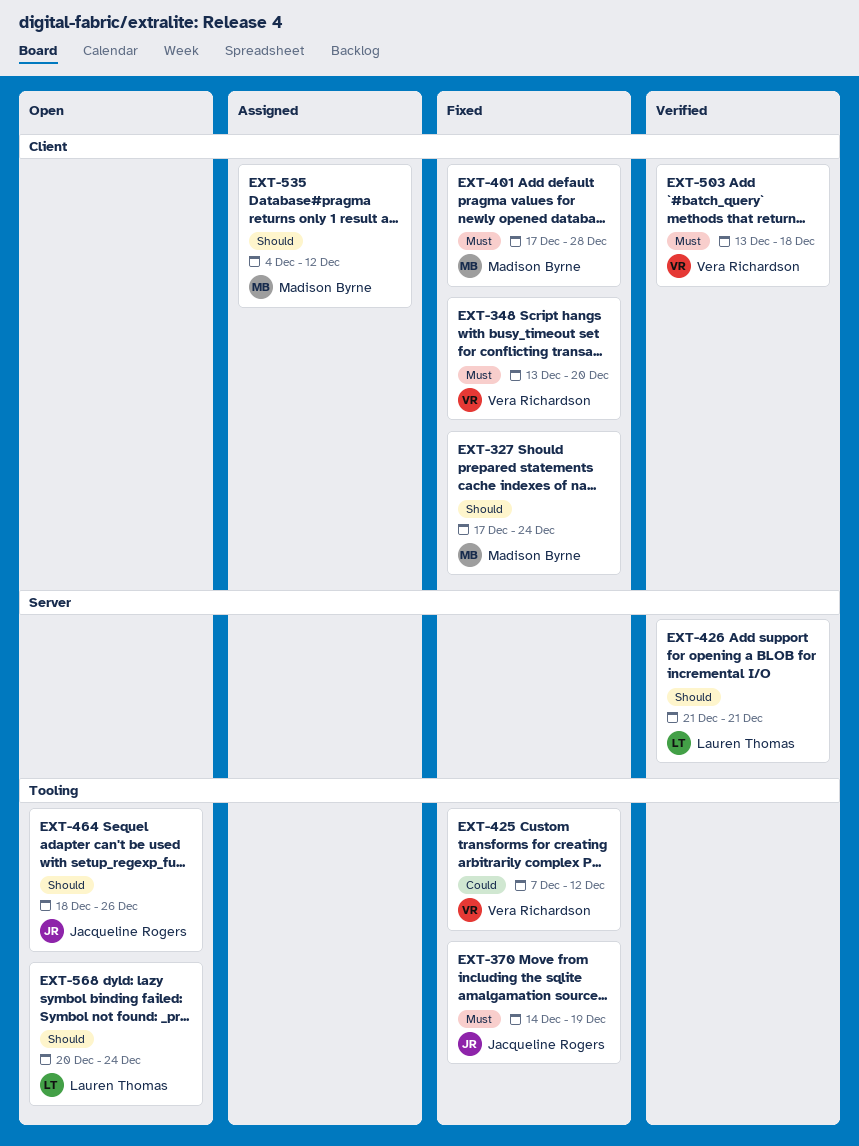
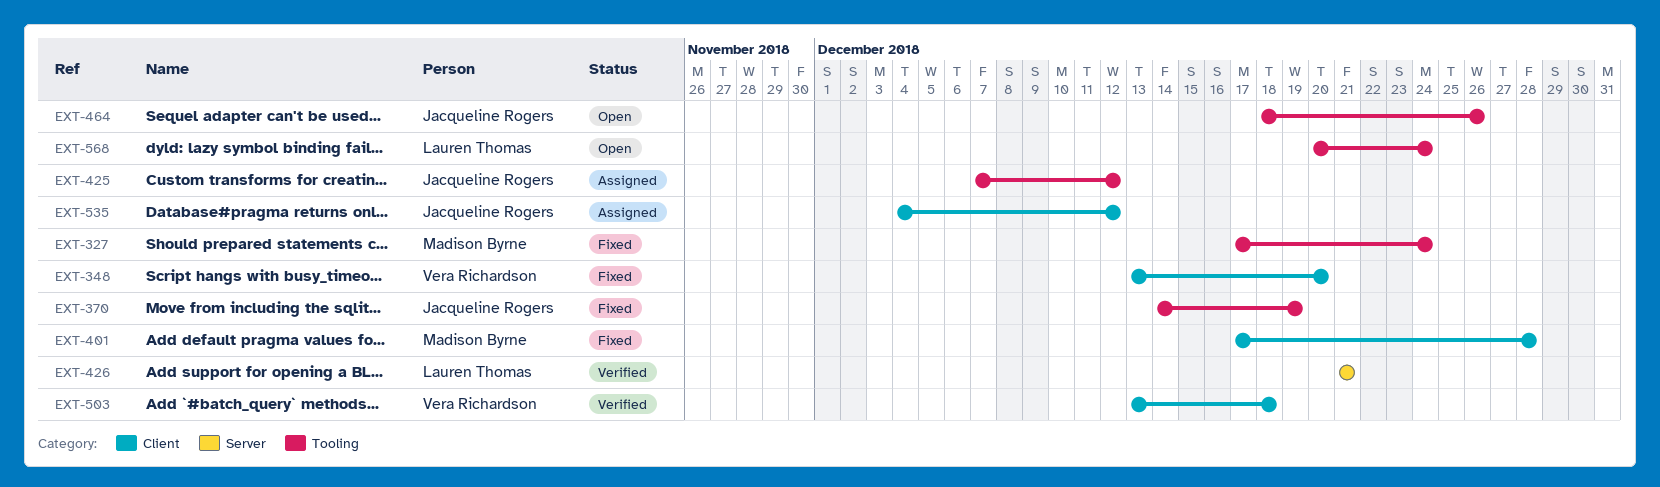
EXT-327, label: Client -> Tooling
EXT-425, status: Fixed -> Assigned
EXT-425, owner: Vera Richardson -> Jacqueline Rogers
EXT-535, owner: Madison Byrne -> Jacqueline Rogers

